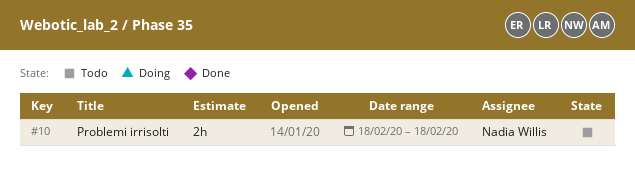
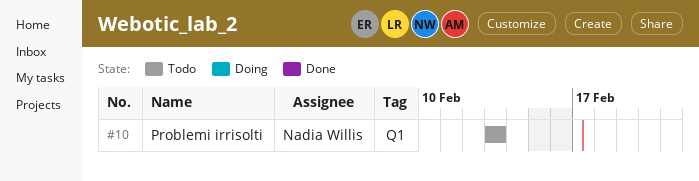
#10, start: Feb 18 -> Feb 13
#10, due: Feb 18 -> Feb 13

